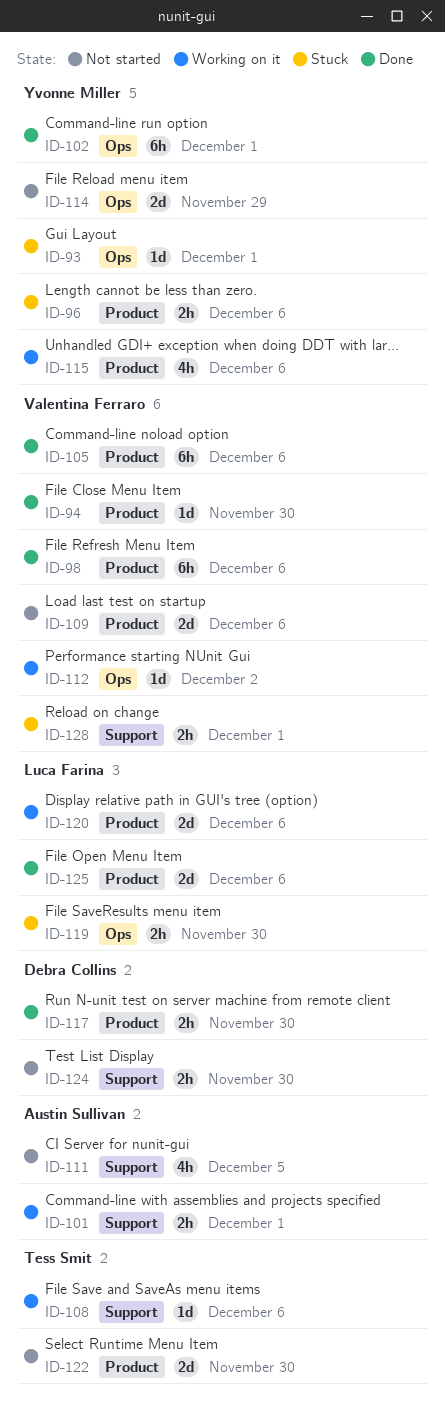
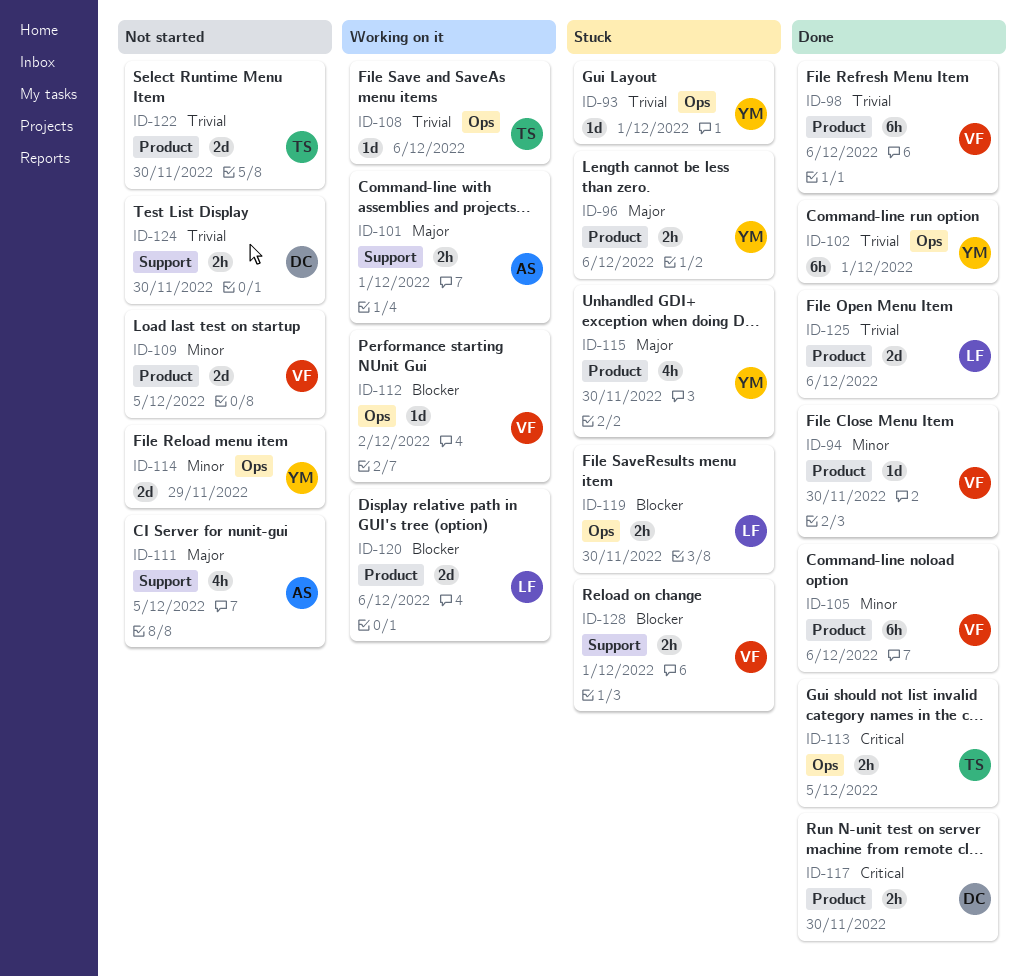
ID-108, label: Support -> Ops
ID-109, due: Dec 6 -> Dec 5
ID-113: none -> present
ID-115, status: Working on it -> Stuck
ID-115, due: Dec 6 -> Nov 30

